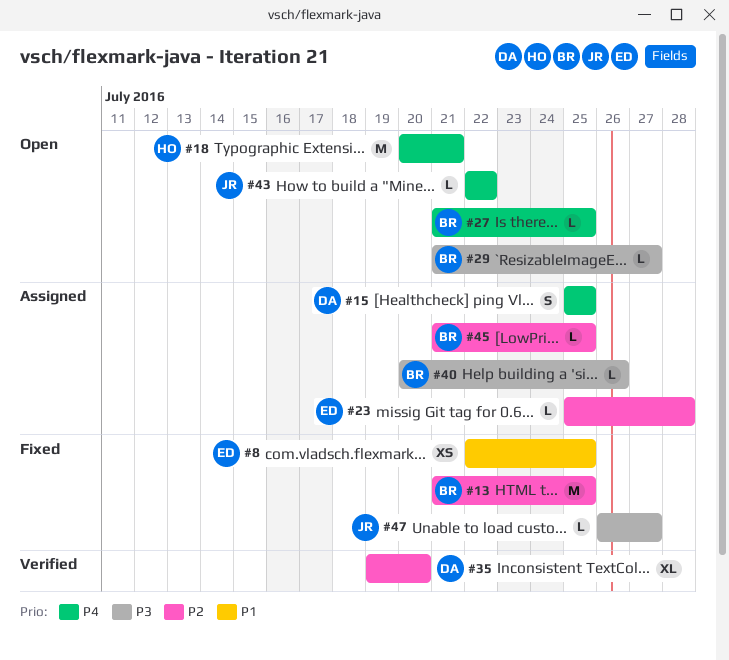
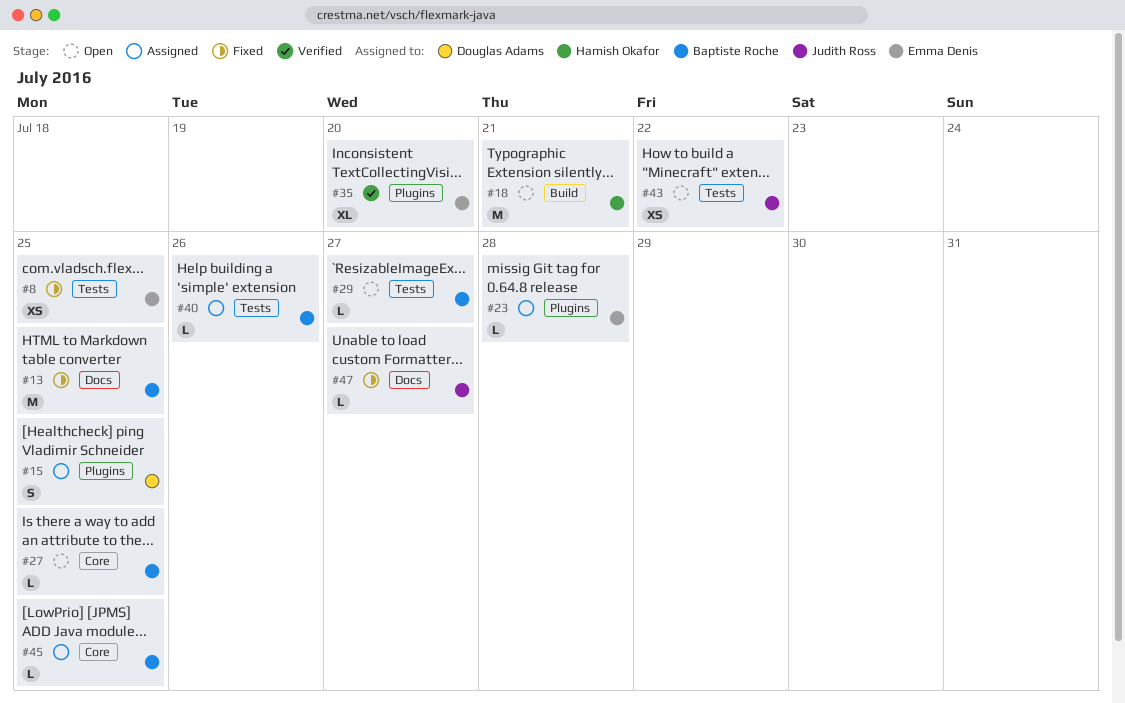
#35, owner: Douglas Adams -> Emma Denis
#43, estimate: L -> XS

